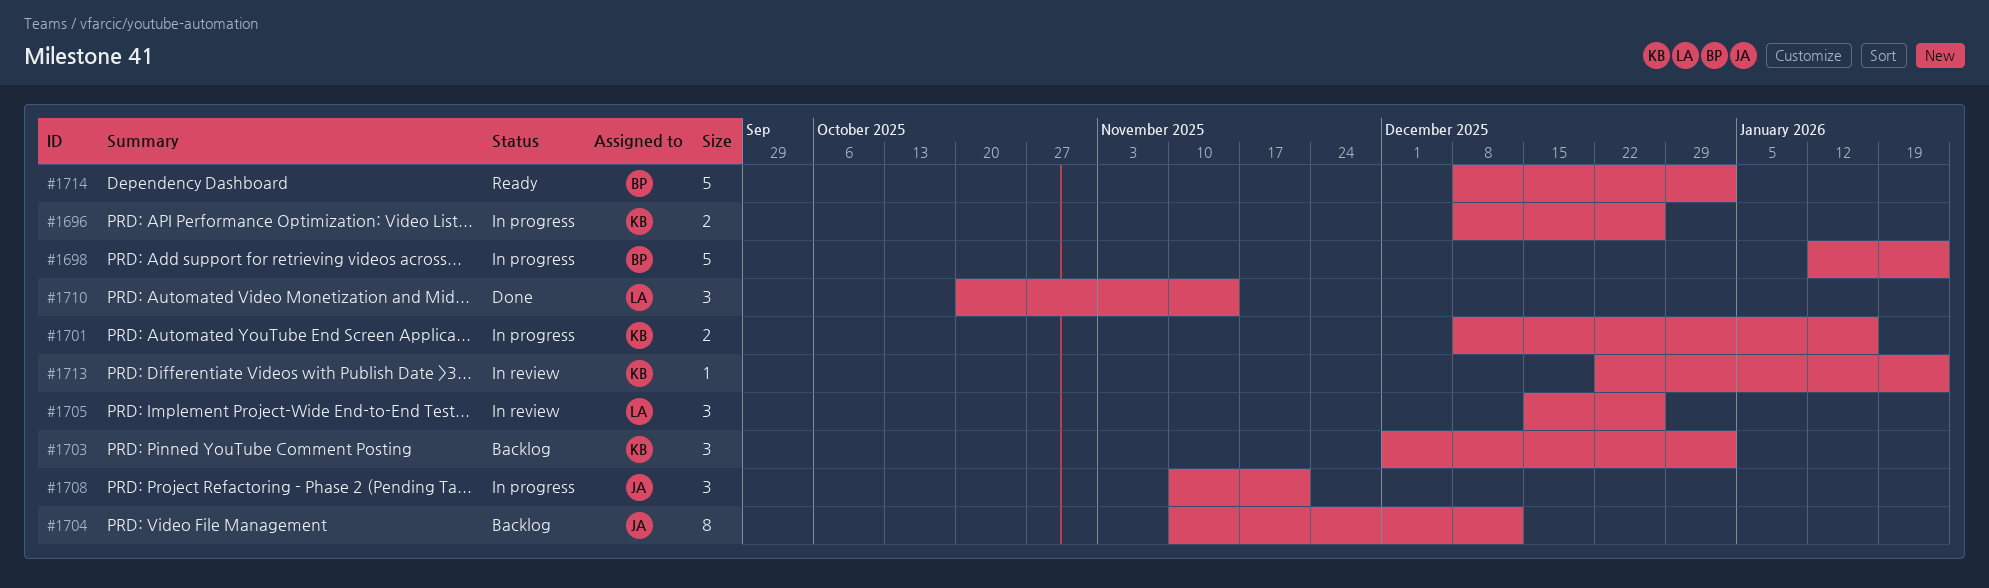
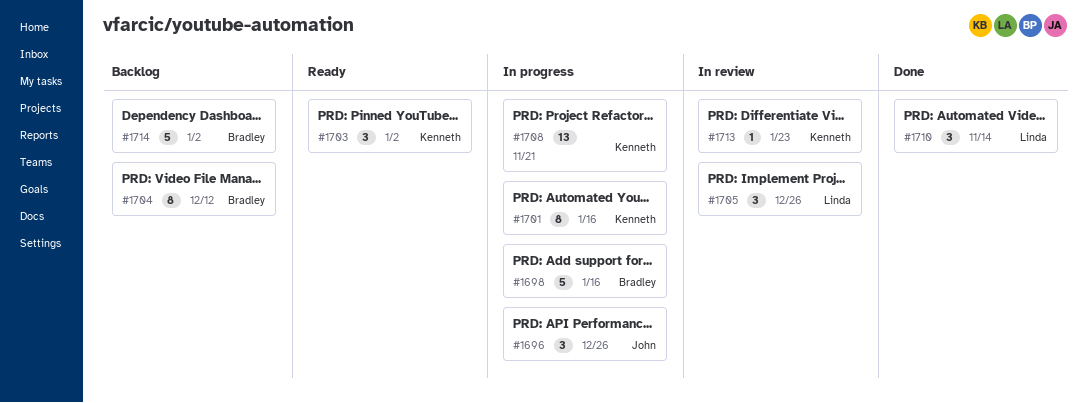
#1696, owner: Kenneth -> John
#1696, estimate: 2 -> 3
#1698, due: Jan 23 -> Jan 16
#1701, estimate: 2 -> 8
#1703, status: Backlog -> Ready
#1704, owner: John -> Bradley
#1708, owner: John -> Kenneth
#1708, estimate: 3 -> 13
#1714, status: Ready -> Backlog

